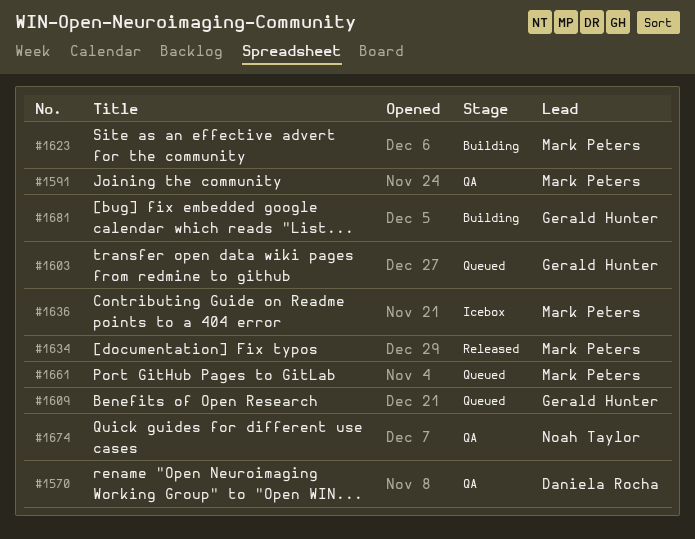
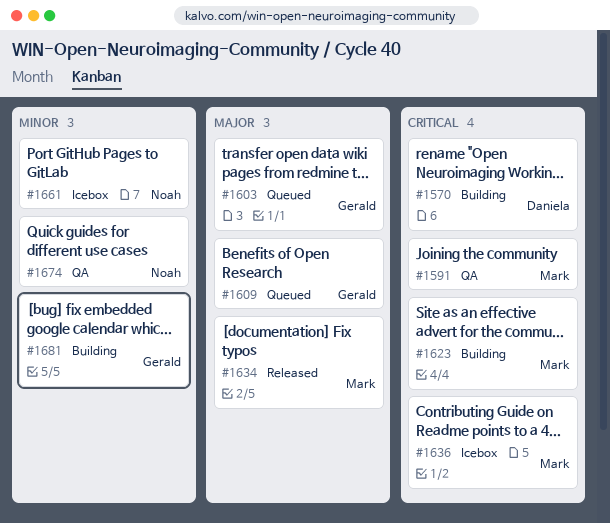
#1570, status: QA -> Building
#1661, status: Queued -> Icebox
#1661, owner: Mark Peters -> Noah Taylor

